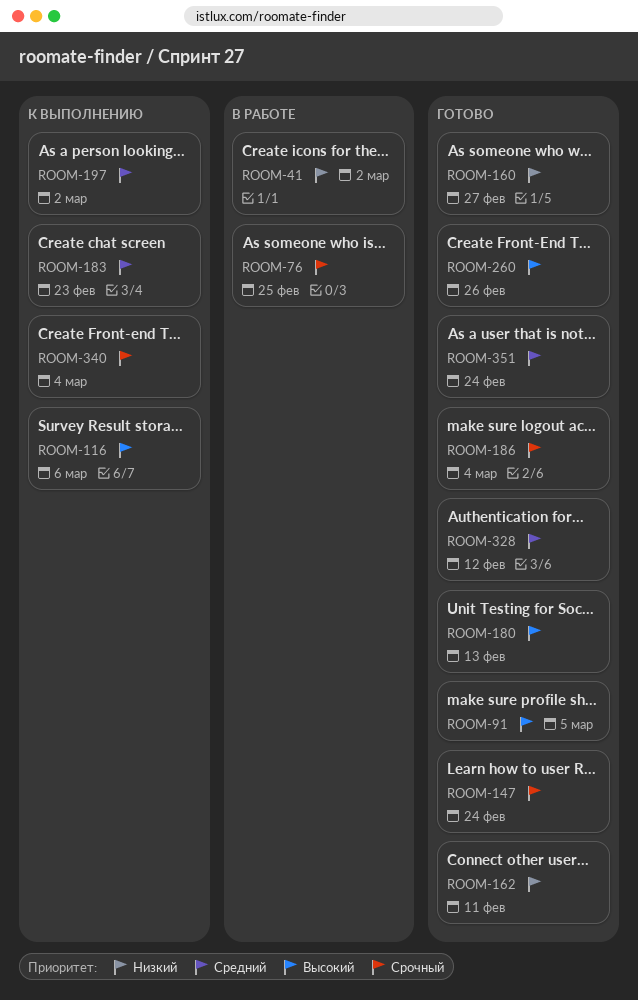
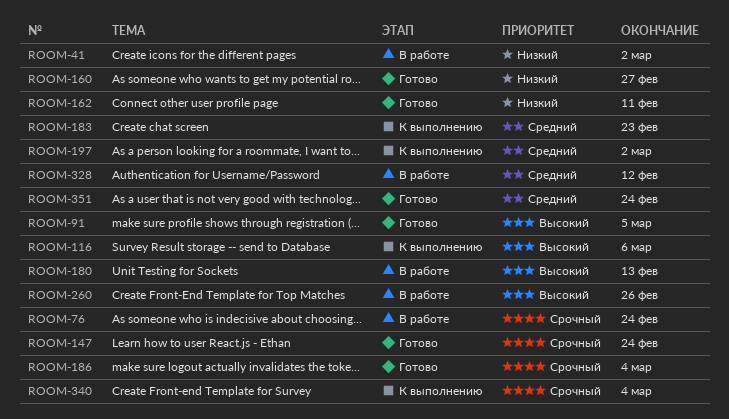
ROOM-76, due: Feb 25 -> Feb 24
ROOM-180, status: Готово -> В работе
ROOM-260, status: Готово -> В работе
ROOM-328, status: Готово -> В работе

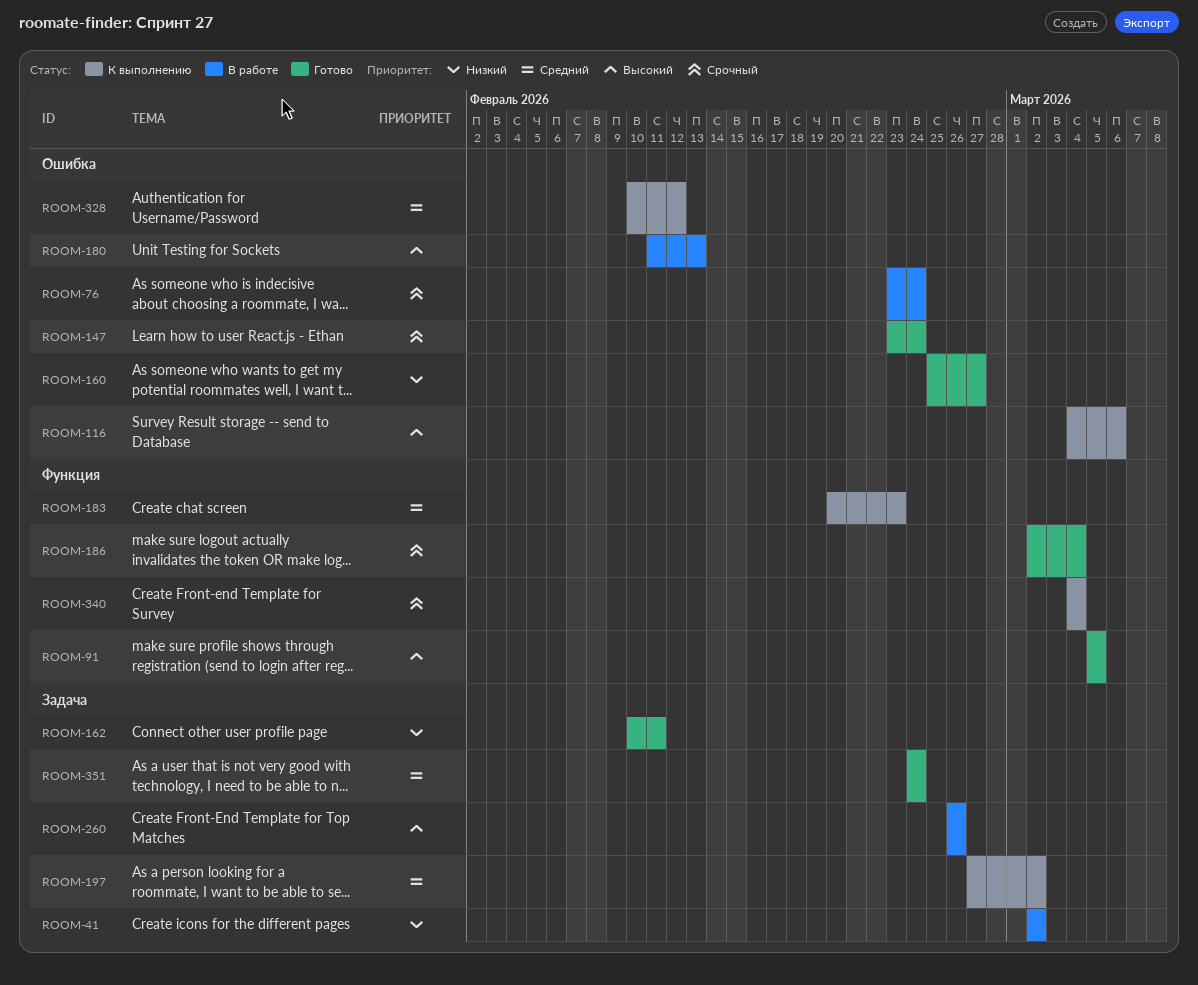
ROOM-328, status: В работе -> К выполнению

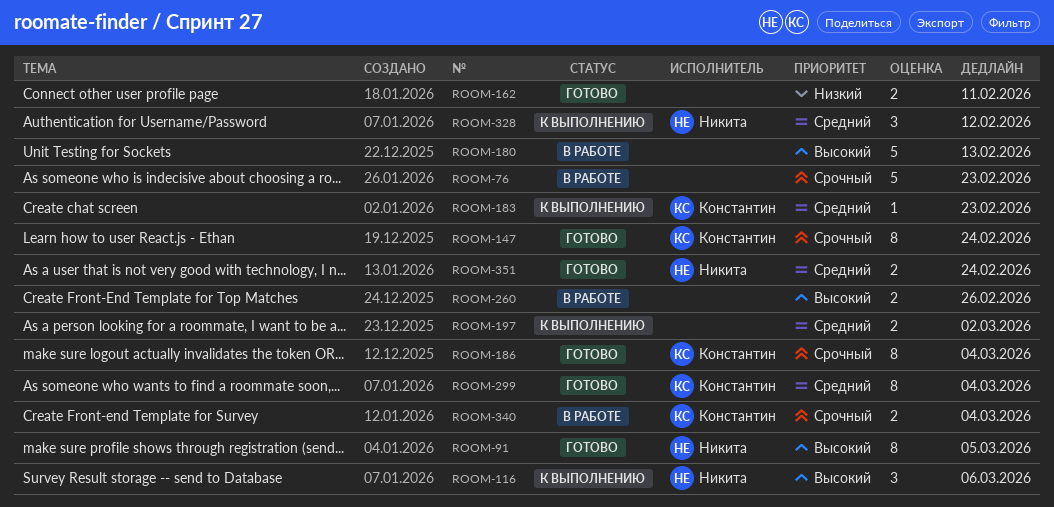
ROOM-41: present -> none
ROOM-76, due: Feb 24 -> Feb 23
ROOM-160: present -> none
ROOM-299: none -> present
ROOM-340, status: К выполнению -> В работе

